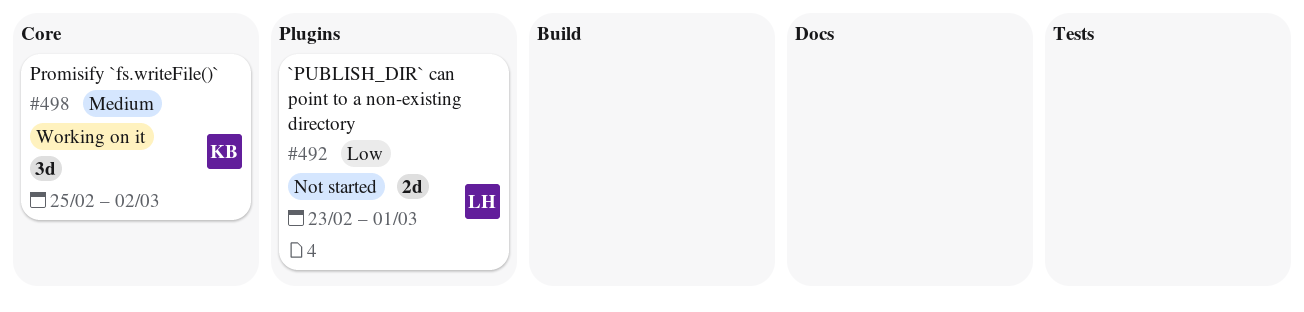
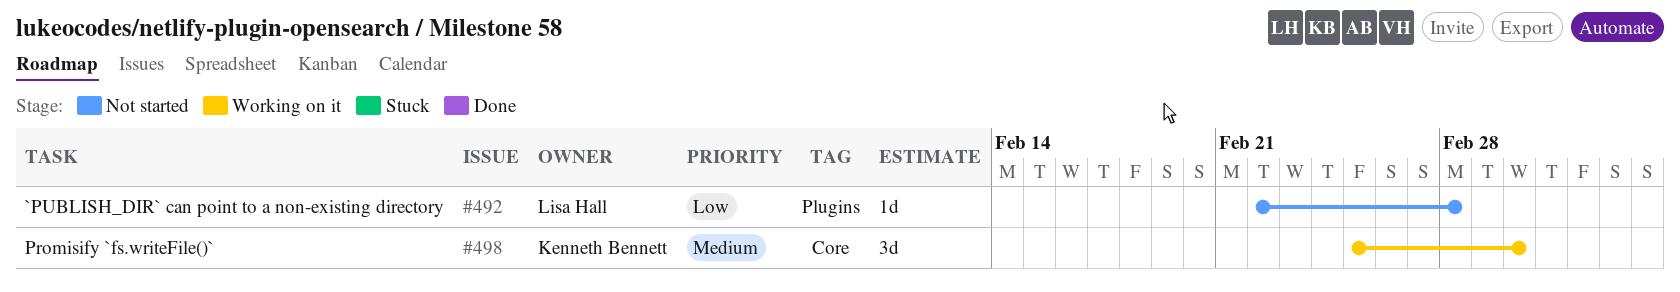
#492, estimate: 2d -> 1d
#492, start: Feb 23 -> Feb 22
#492, due: Mar 1 -> Feb 28

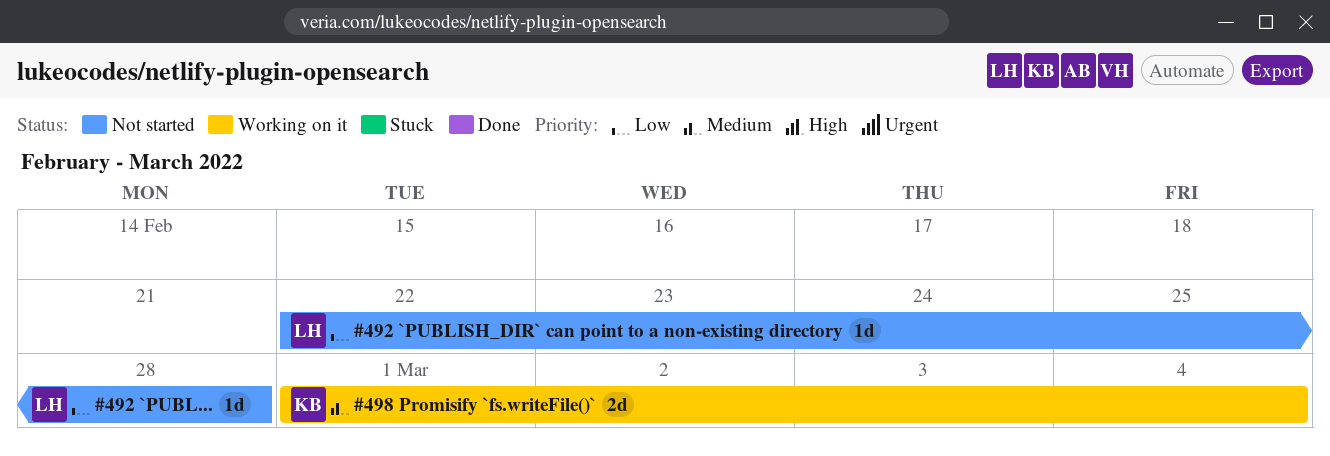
#498, estimate: 3d -> 2d
#498, start: Feb 25 -> Mar 1
#498, due: Mar 2 -> Mar 4

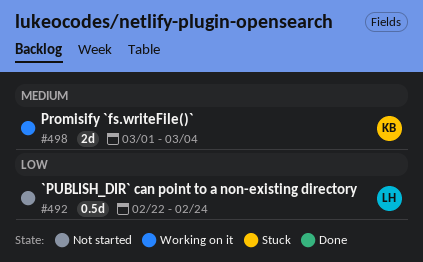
#492, estimate: 1d -> 0.5d
#492, due: Feb 28 -> Feb 24

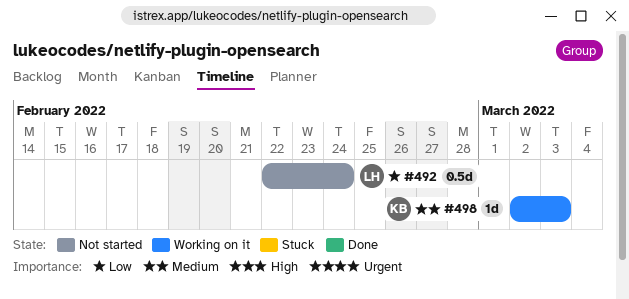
#498, estimate: 2d -> 1d
#498, start: Mar 1 -> Mar 2
#498, due: Mar 4 -> Mar 3

